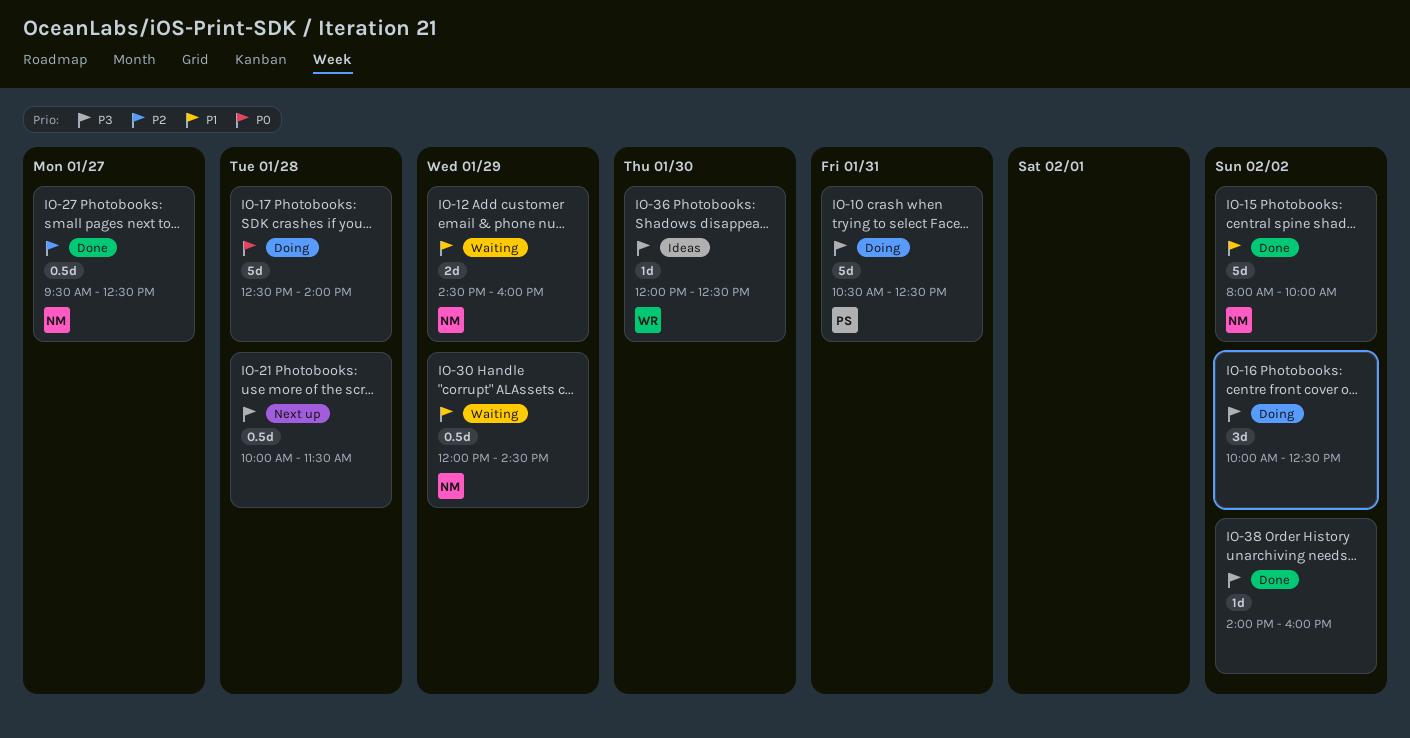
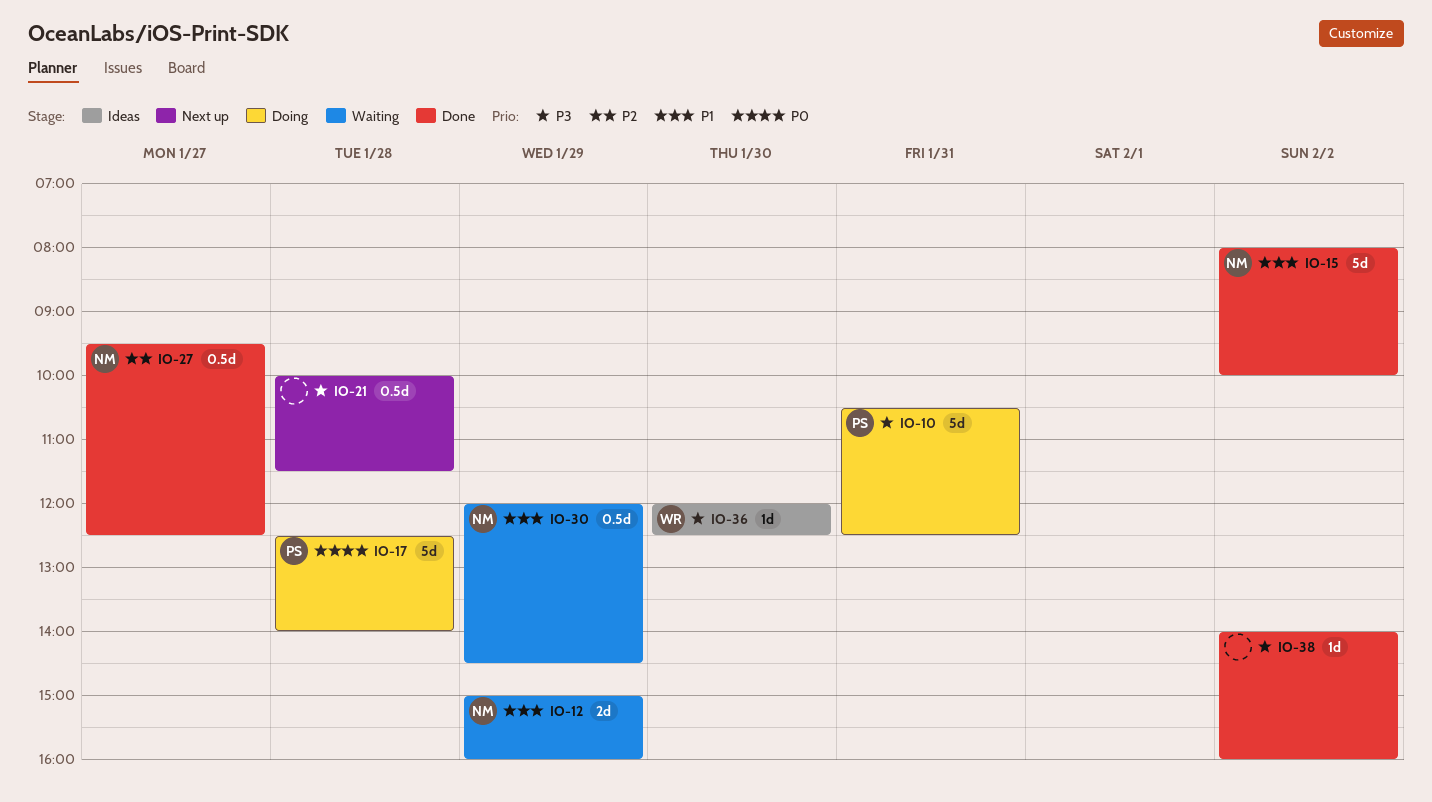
IO-12, begins: 14:30 -> 15:00
IO-16: present -> none
IO-17, owner: none -> PS

